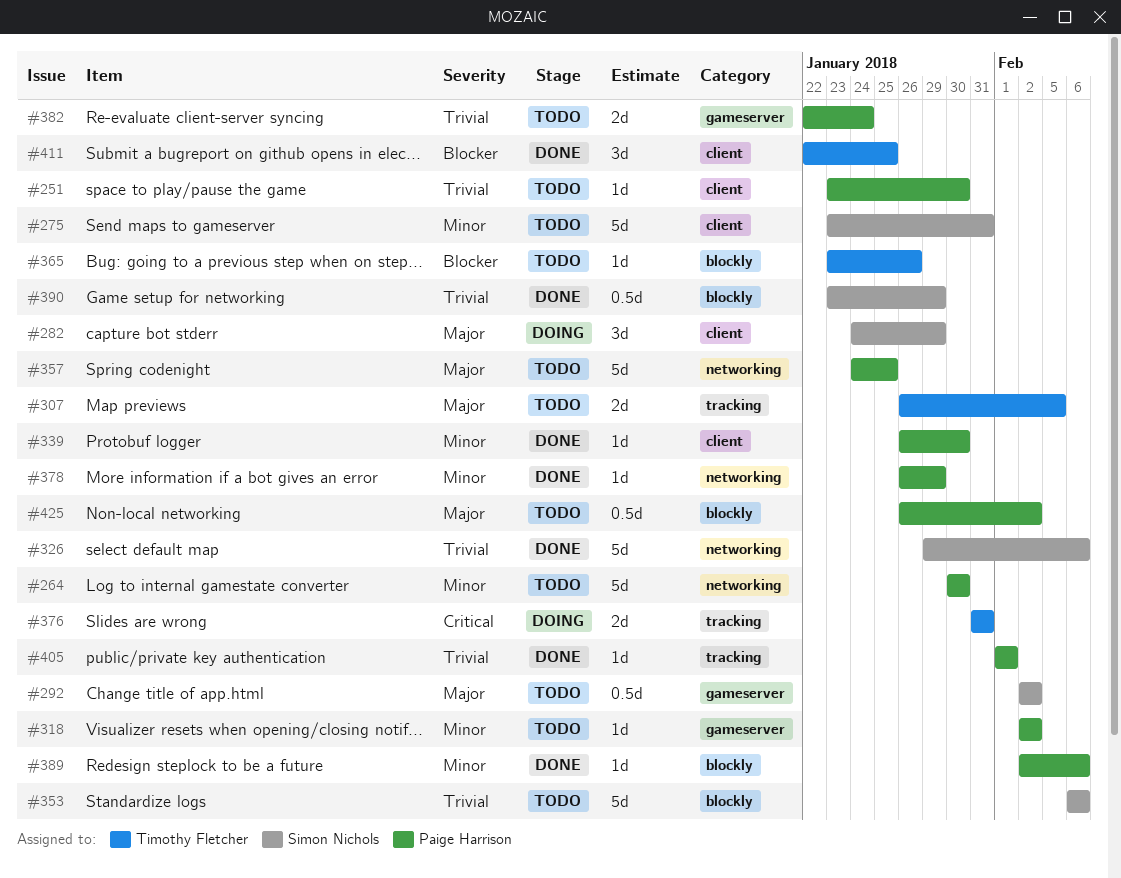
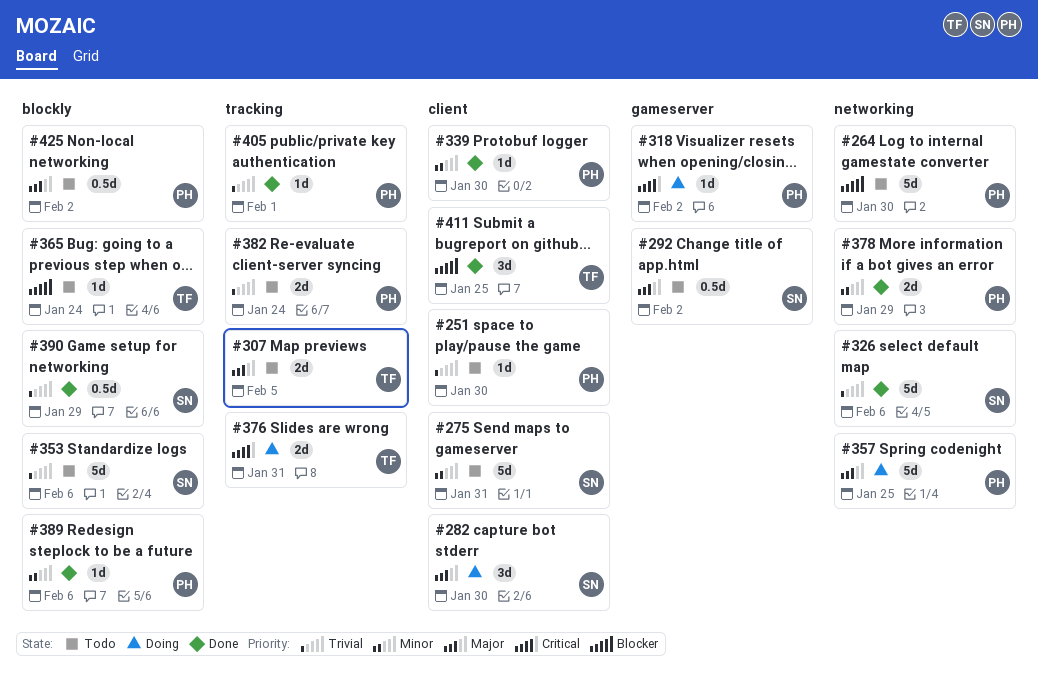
#264, priority: Minor -> Blocker
#282, due: Jan 29 -> Jan 30
#318, status: Todo -> Doing
#318, priority: Minor -> Critical
#357, status: Todo -> Doing
#365, due: Jan 26 -> Jan 24
#378, estimate: 1d -> 2d
#382, label: gameserver -> tracking

